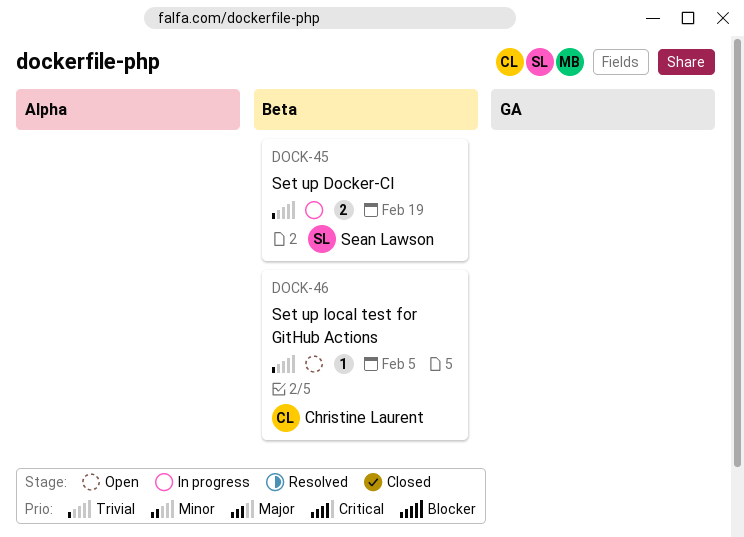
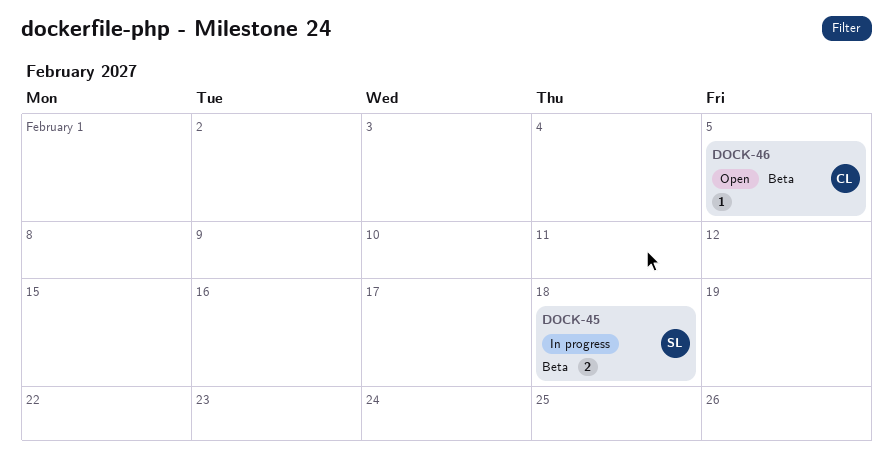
DOCK-45, due: Feb 19 -> Feb 18

